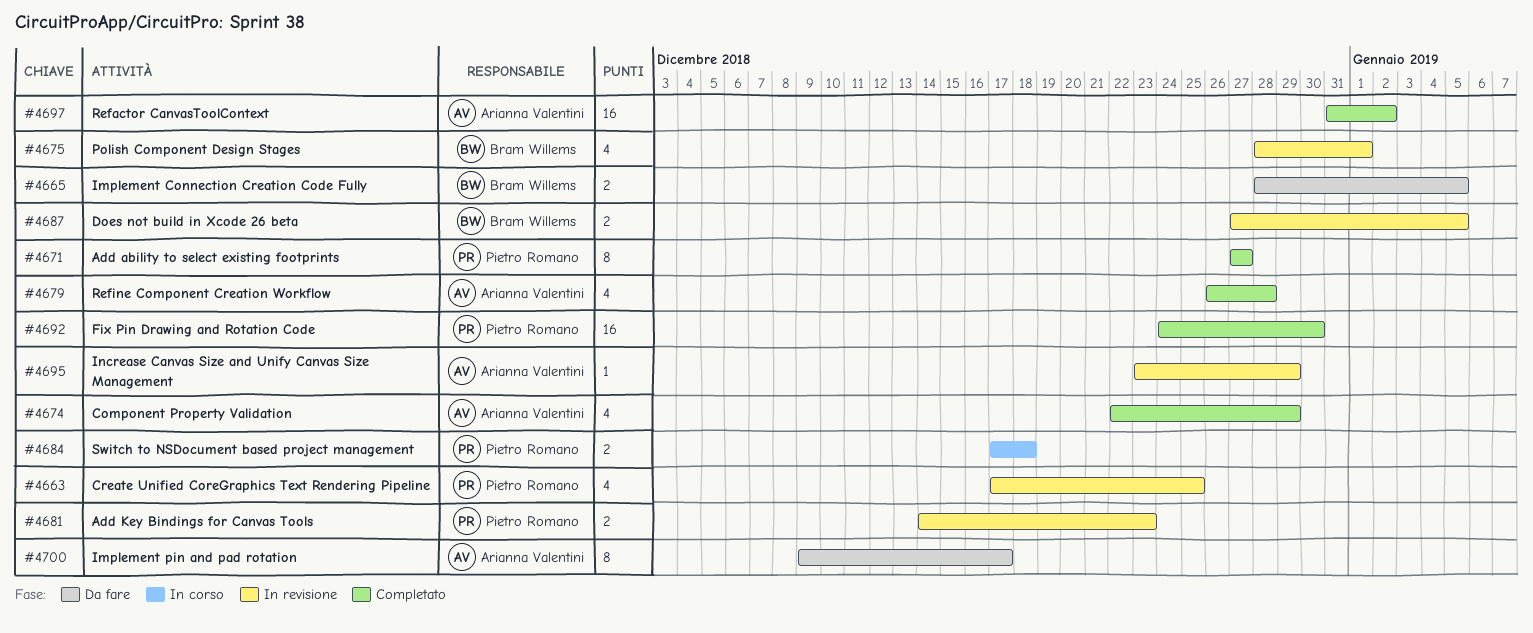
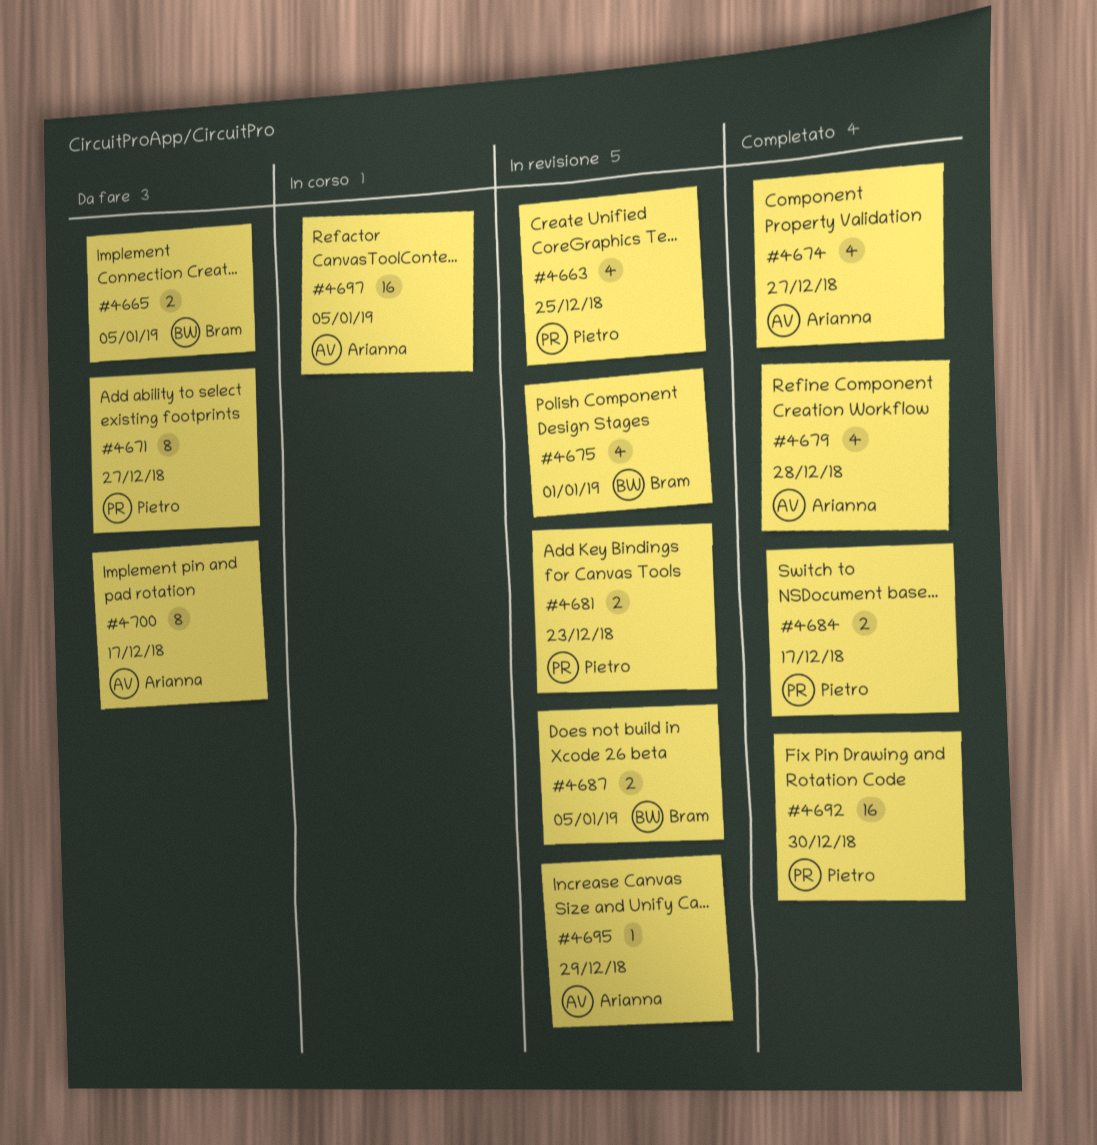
#4671, status: Completato -> Da fare
#4674, due: Dec 29 -> Dec 27
#4684, status: In corso -> Completato
#4684, due: Dec 18 -> Dec 17
#4697, status: Completato -> In corso
#4697, due: Jan 2 -> Jan 5

